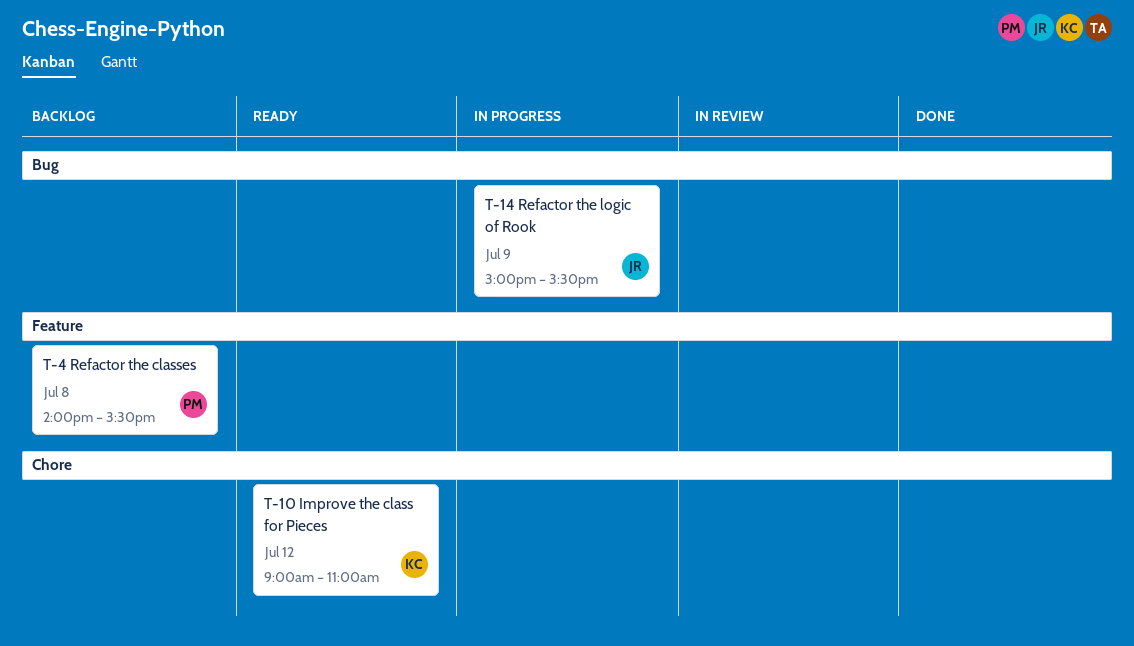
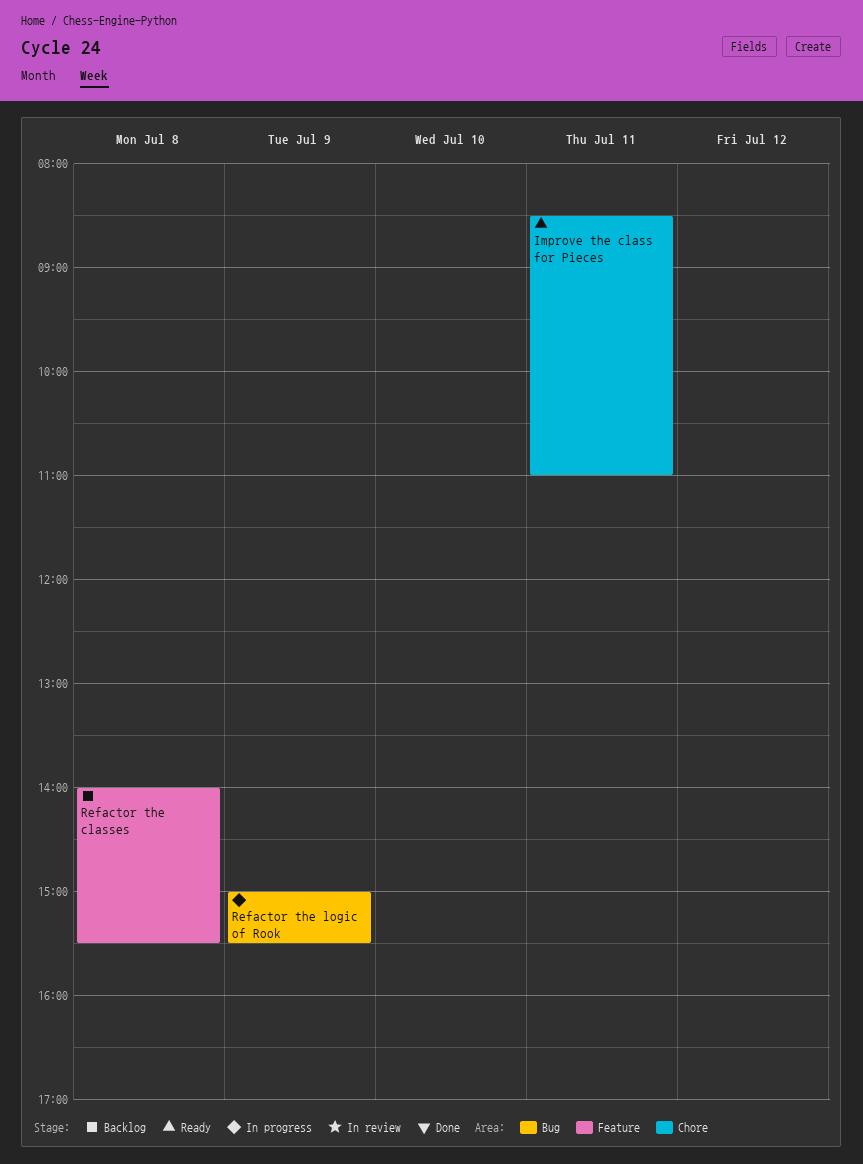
Improve the class for Pieces, day: Jul 12 -> Jul 11
Improve the class for Pieces, begins: 09:00 -> 08:30

